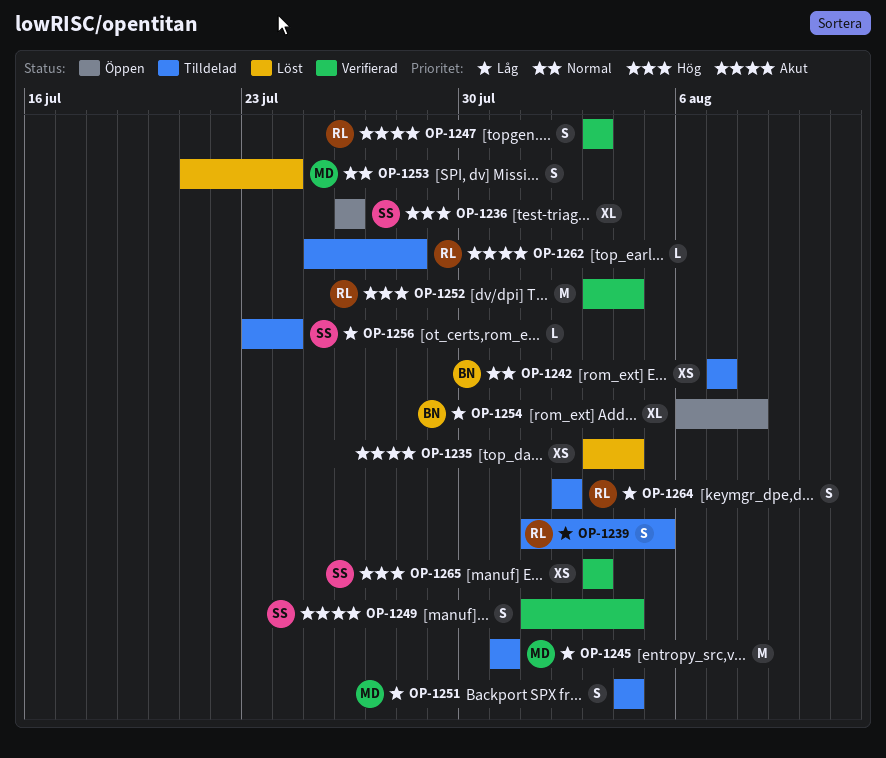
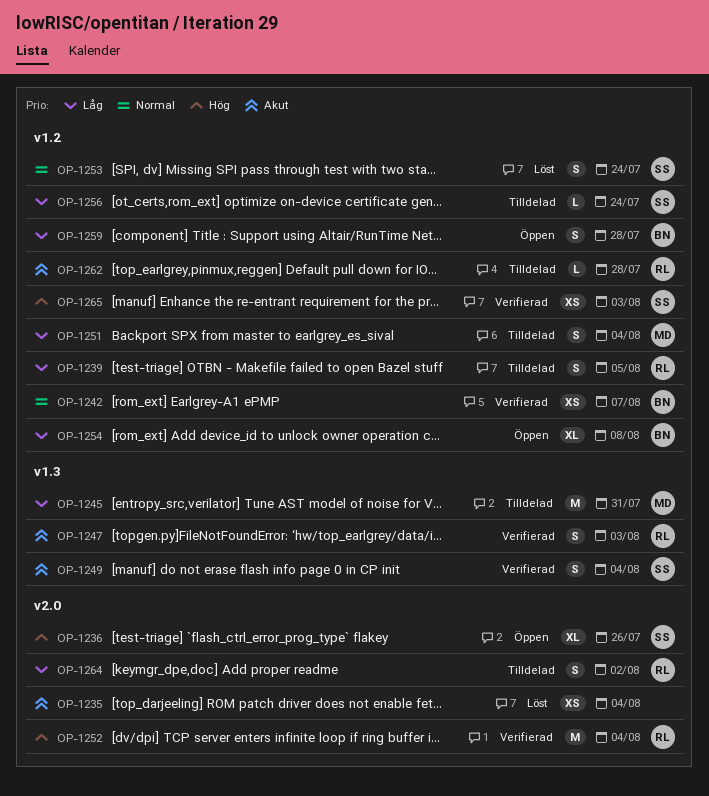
OP-1242, status: Tilldelad -> Verifierad
OP-1253, owner: MD -> SS
OP-1259: none -> present

